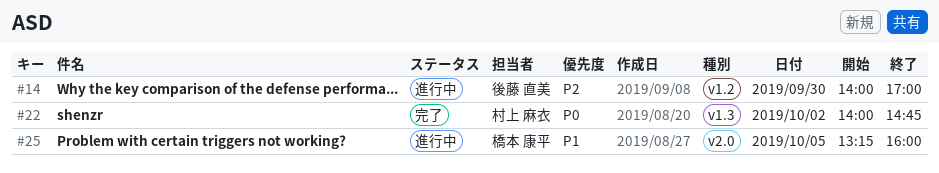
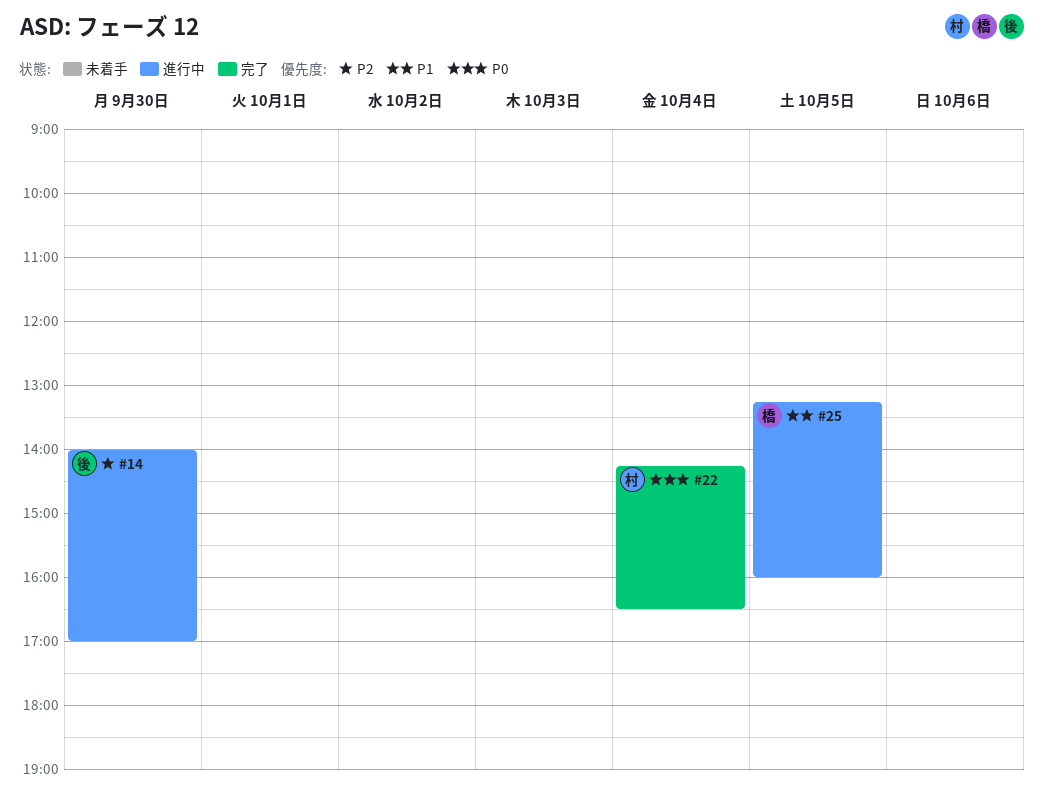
#22, day: Oct 2 -> Oct 4
#22, begins: 14:00 -> 14:15
#22, ends: 14:45 -> 16:30

